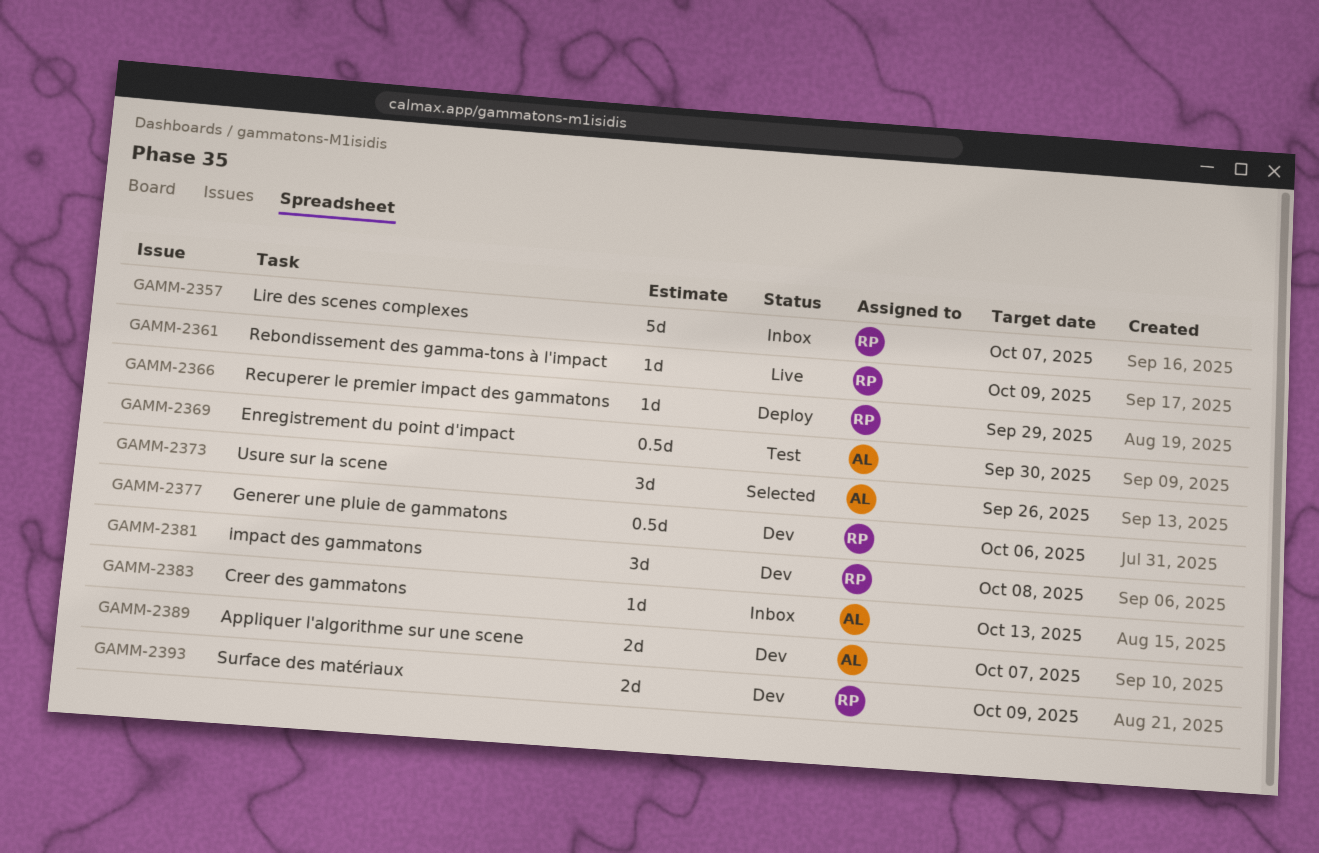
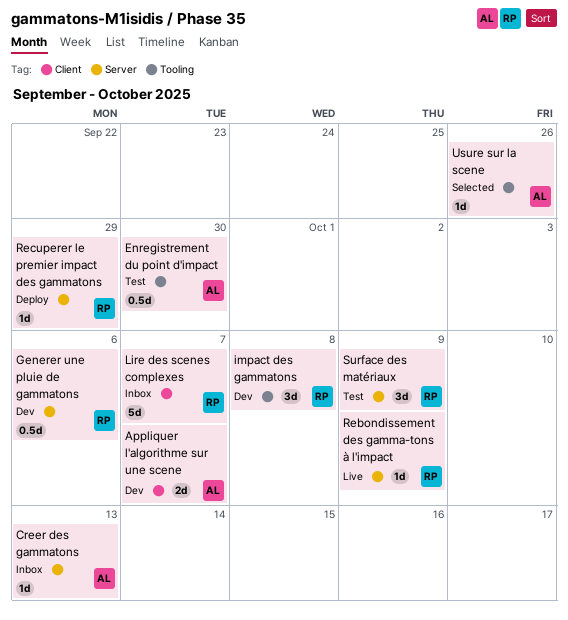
Surface des matériaux, status: Dev -> Test
Surface des matériaux, estimate: 2d -> 3d
Usure sur la scene, estimate: 3d -> 1d

